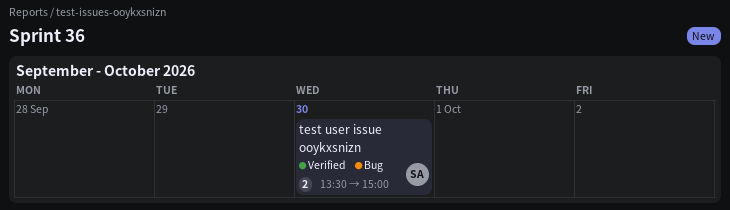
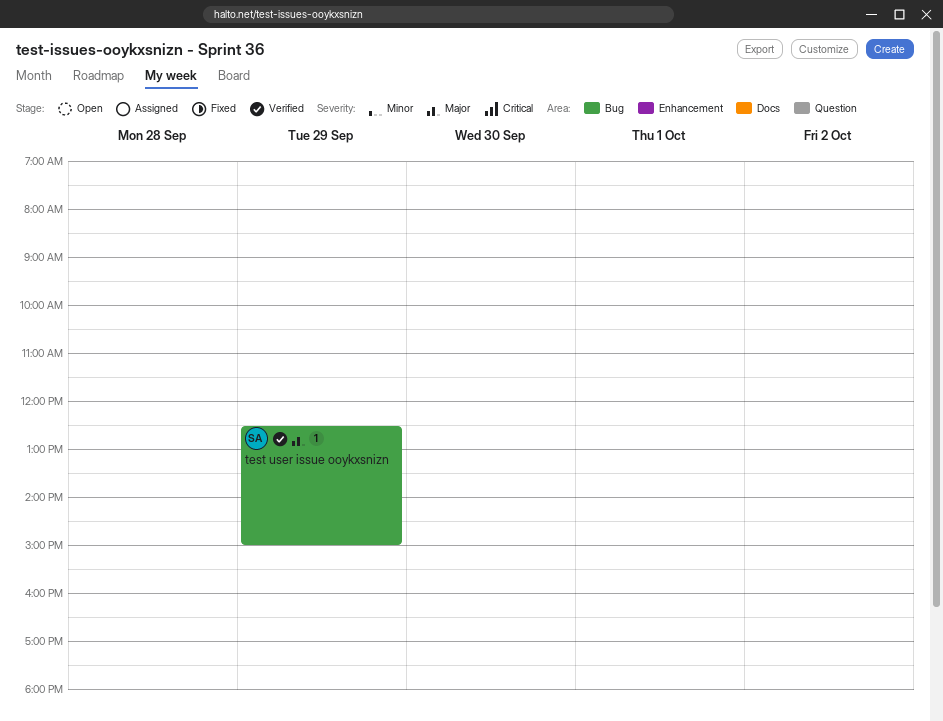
test user issue ooykxsnizn, estimate: 2 -> 1
test user issue ooykxsnizn, day: Sep 30 -> Sep 29
test user issue ooykxsnizn, begins: 13:30 -> 12:30

